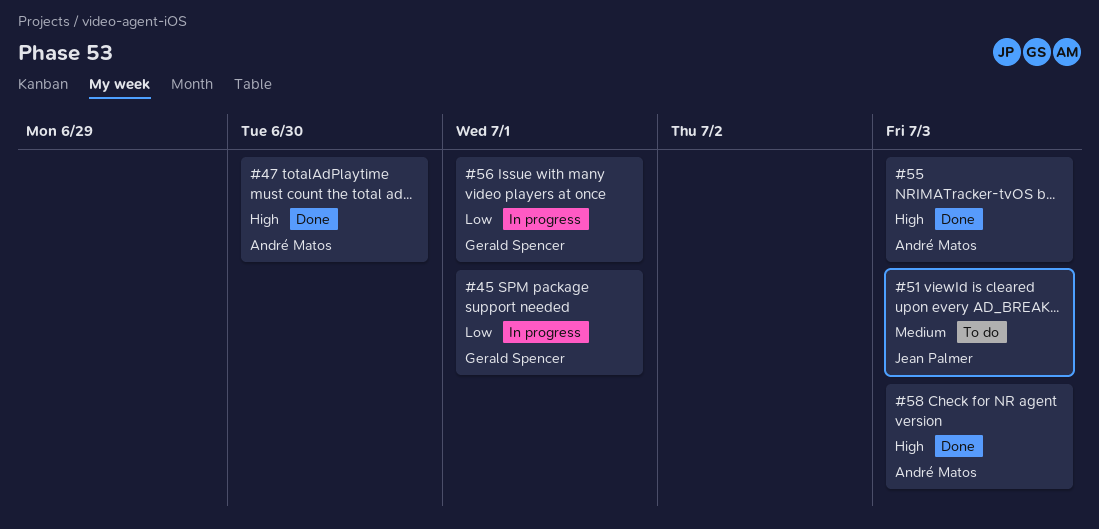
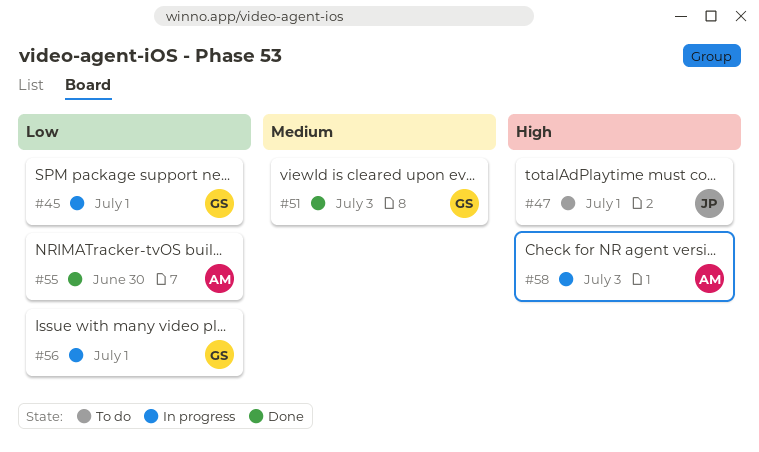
#47, status: Done -> To do
#47, owner: André Matos -> Jean Palmer
#47, due: Jun 30 -> Jul 1
#51, status: To do -> Done
#51, owner: Jean Palmer -> Gerald Spencer
#55, priority: High -> Low
#55, due: Jul 3 -> Jun 30
#58, status: Done -> In progress

